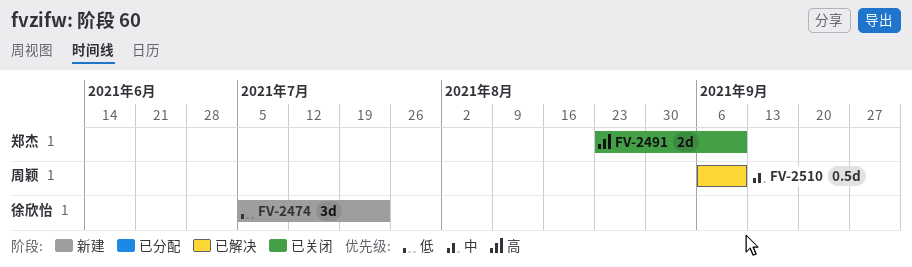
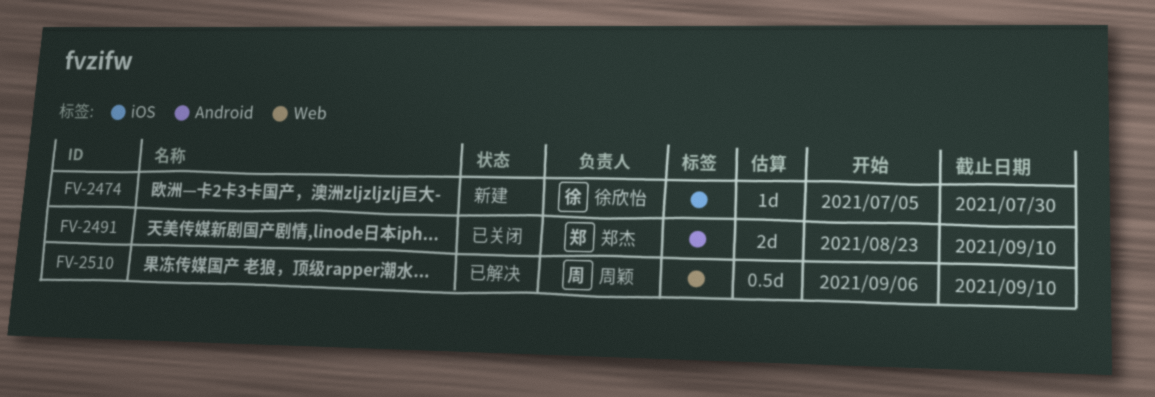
FV-2474, estimate: 3d -> 1d
FV-2474, due: Jul 23 -> Jul 30

